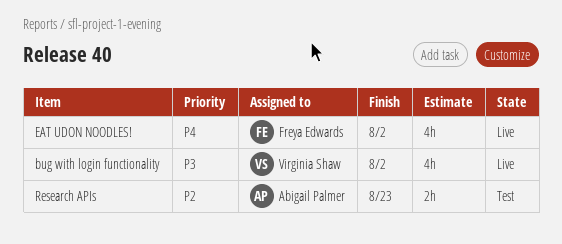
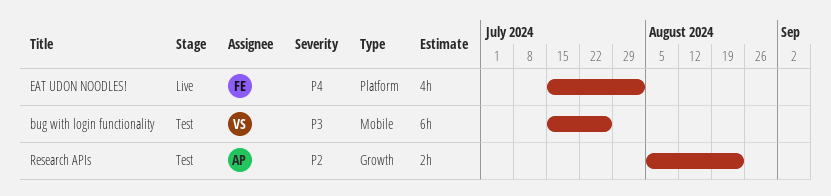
bug with login functionality, status: Live -> Test
bug with login functionality, estimate: 4h -> 6h
bug with login functionality, due: Aug 2 -> Jul 26

